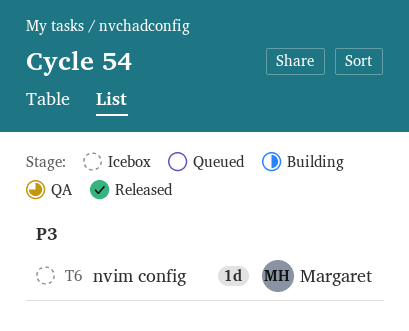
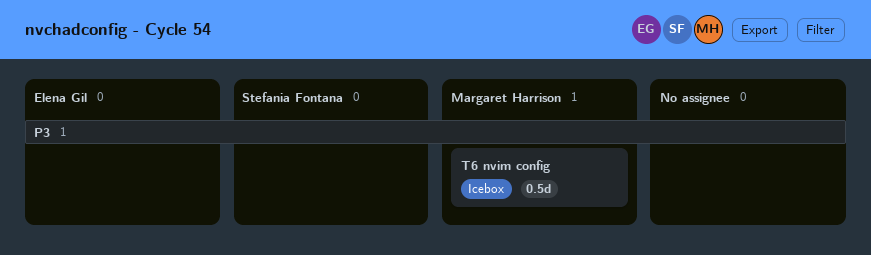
T6, estimate: 1d -> 0.5d

